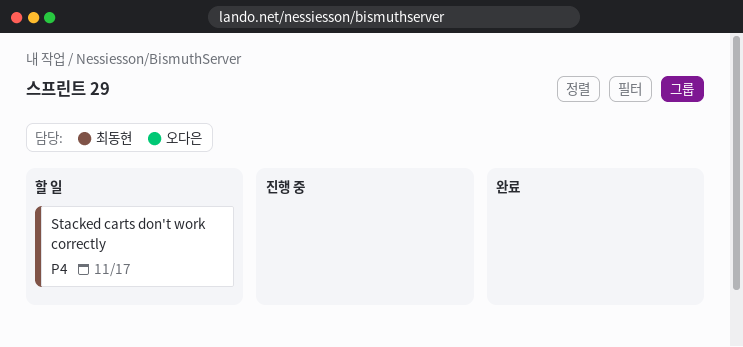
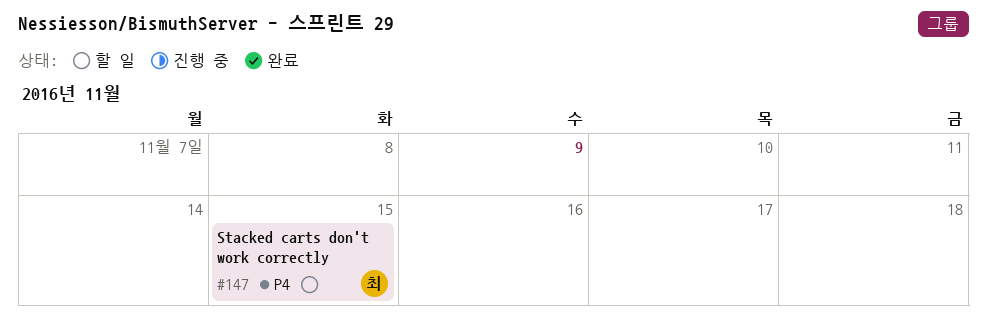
Stacked carts don't work correctly, due: Nov 17 -> Nov 15

